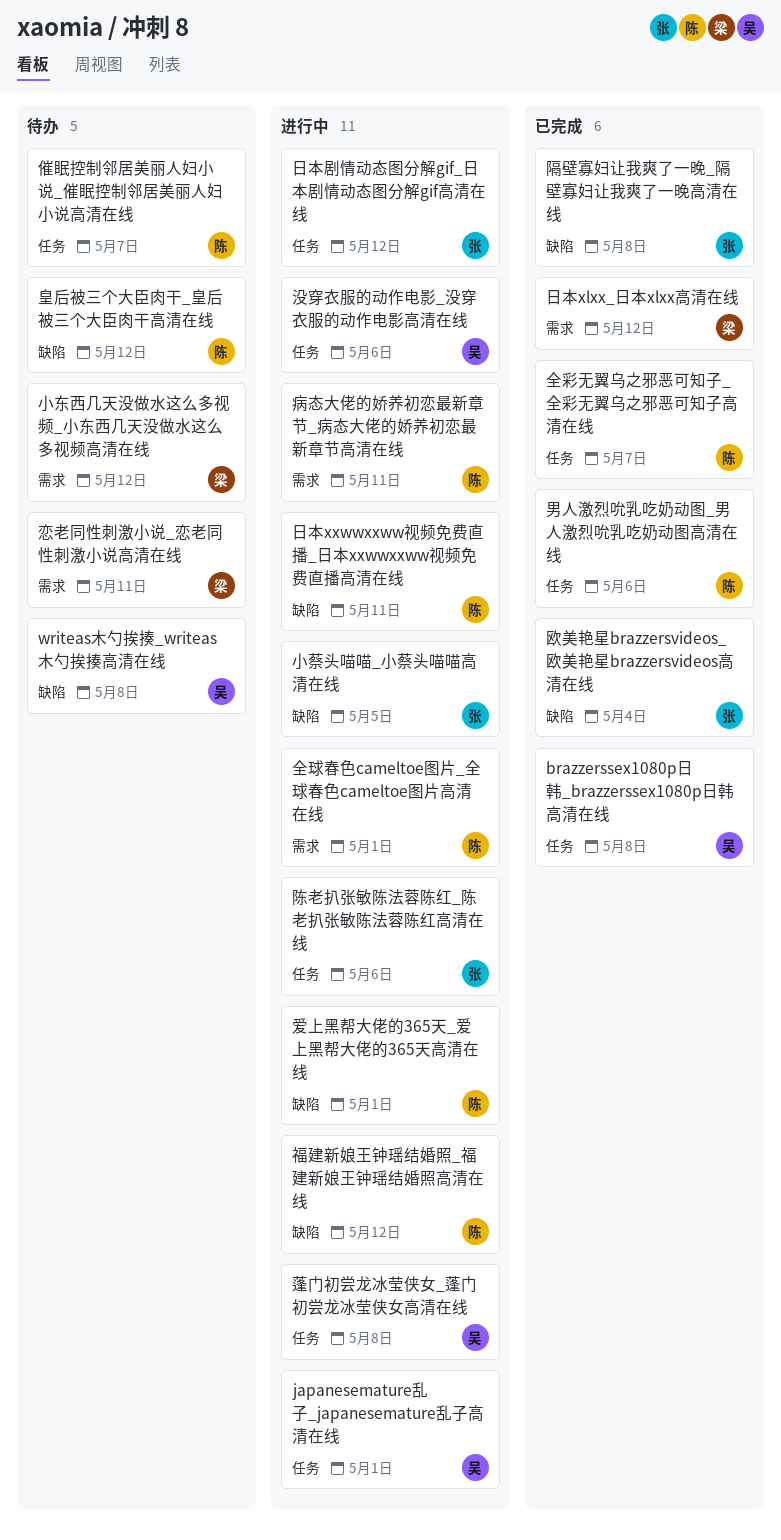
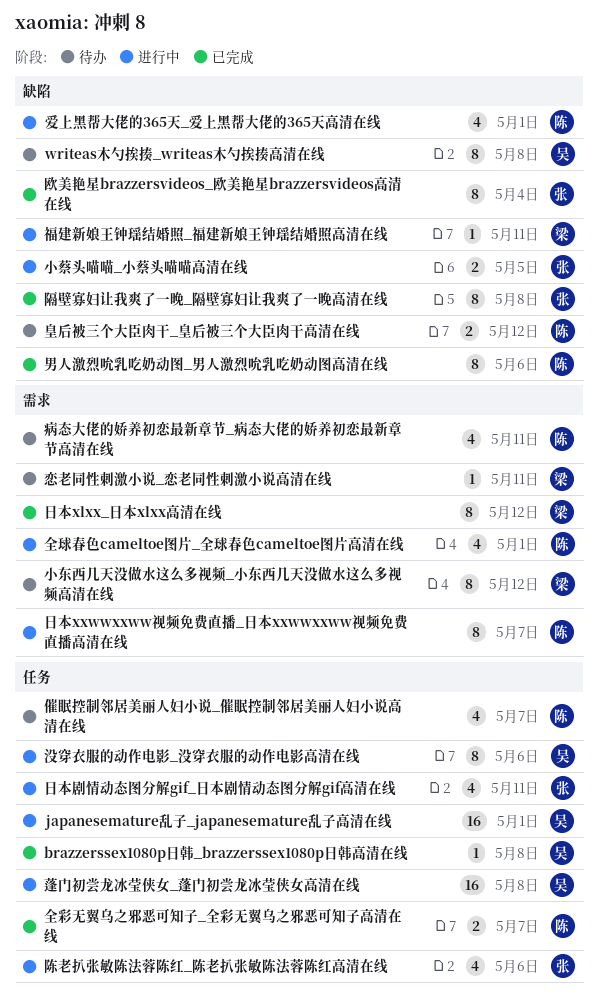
日本xxwwxxww视频免费直播_日本xxwwxxww视频免费直播高清在线, label: 缺陷 -> 需求
日本xxwwxxww视频免费直播_日本xxwwxxww视频免费直播高清在线, due: May 11 -> May 7
日本剧情动态图分解gif_日本剧情动态图分解gif高清在线, due: May 12 -> May 11
男人激烈吮乳吃奶动图_男人激烈吮乳吃奶动图高清在线, label: 任务 -> 缺陷
病态大佬的娇养初恋最新章节_病态大佬的娇养初恋最新章节高清在线, status: 进行中 -> 待办
福建新娘王钟瑶结婚照_福建新娘王钟瑶结婚照高清在线, owner: 陈 -> 梁
福建新娘王钟瑶结婚照_福建新娘王钟瑶结婚照高清在线, due: May 12 -> May 11

